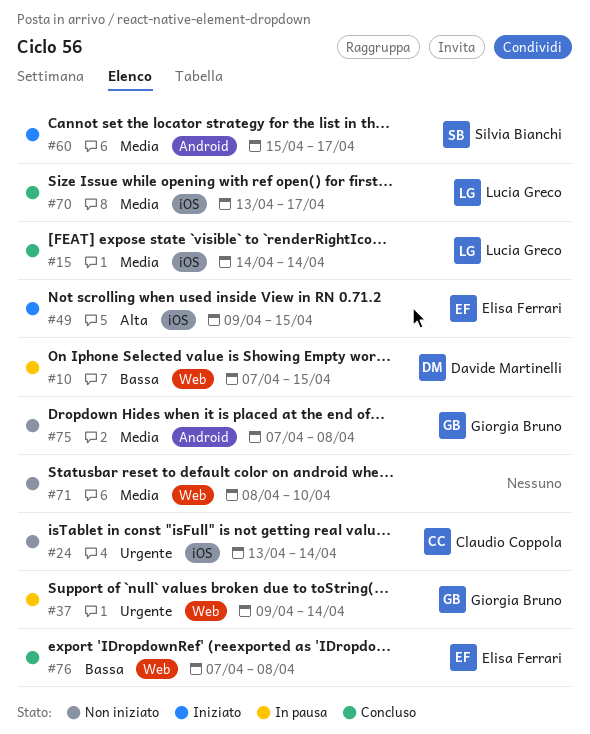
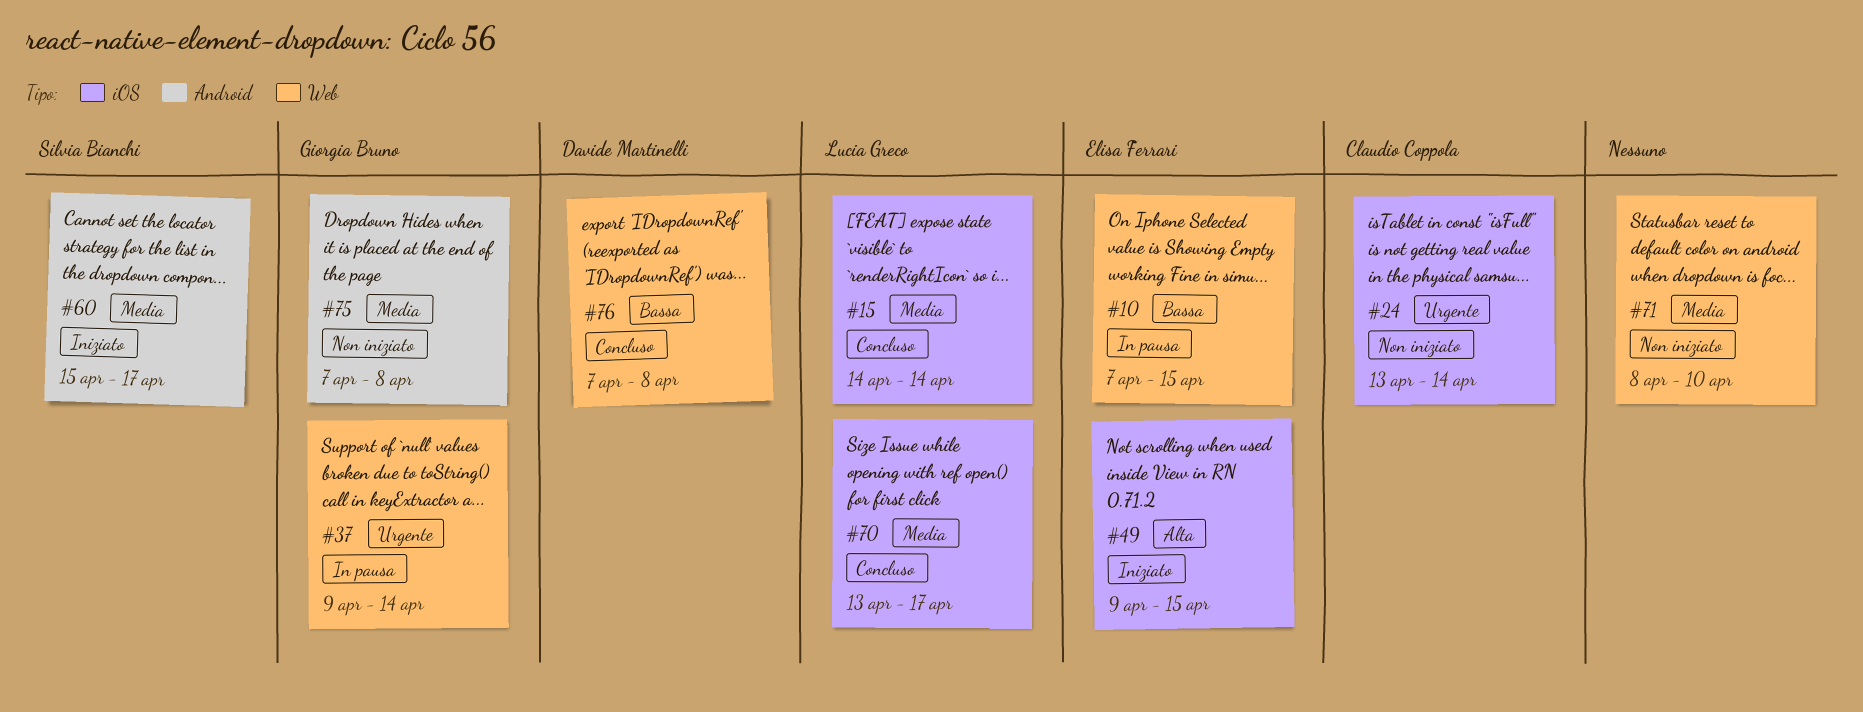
#10, owner: Davide Martinelli -> Elisa Ferrari
#76, owner: Elisa Ferrari -> Davide Martinelli

